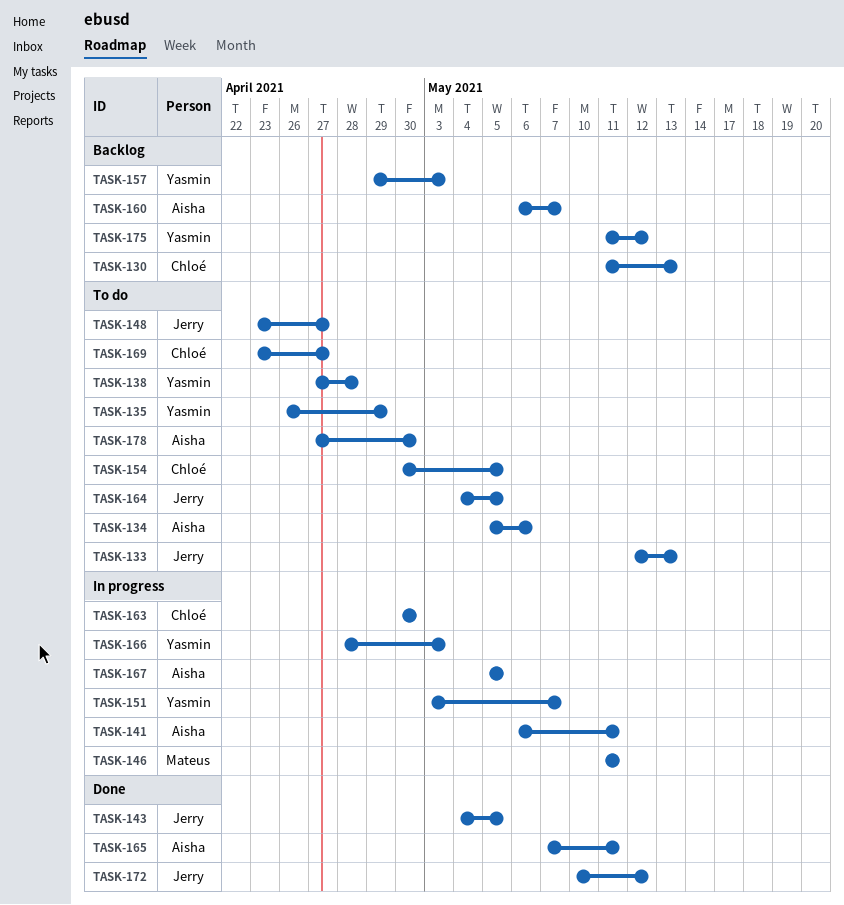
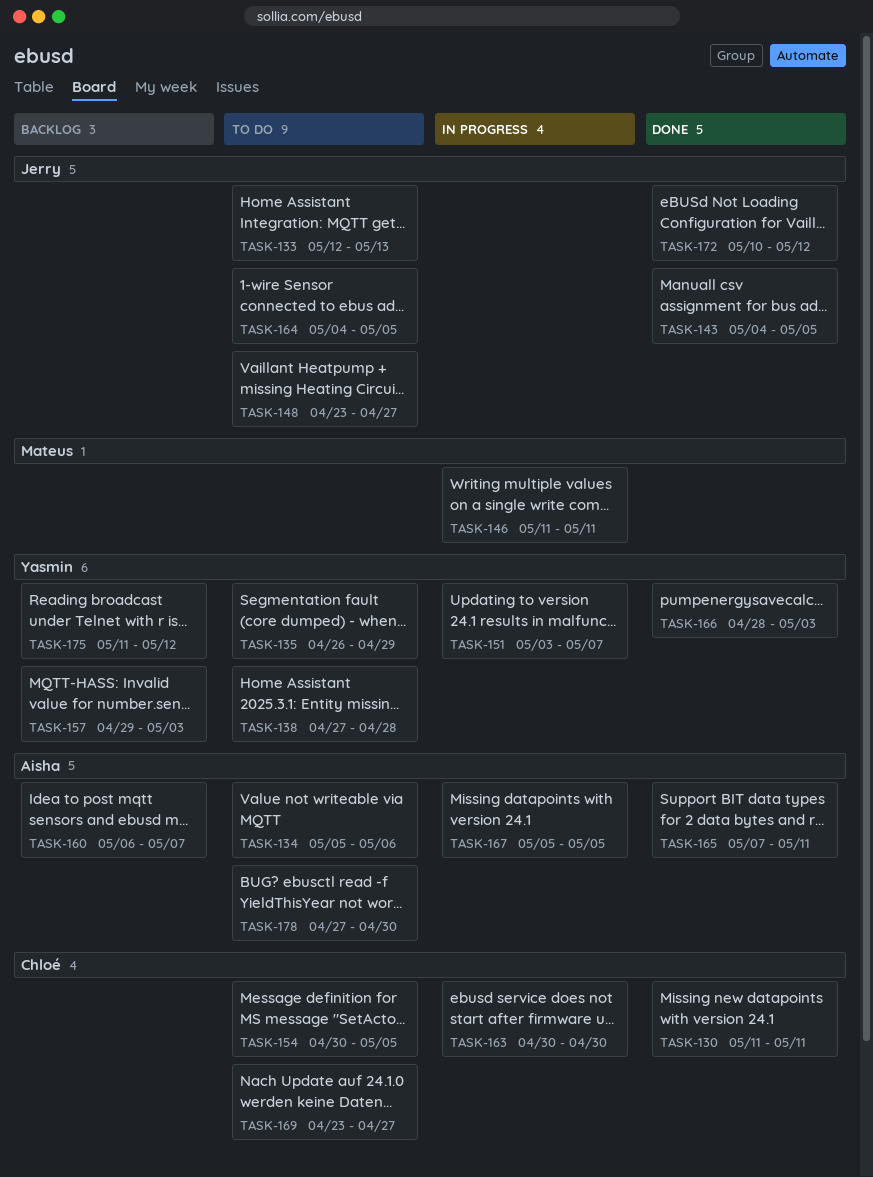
TASK-130, status: Backlog -> Done
TASK-130, due: May 13 -> May 11
TASK-141: present -> none
TASK-166, status: In progress -> Done

